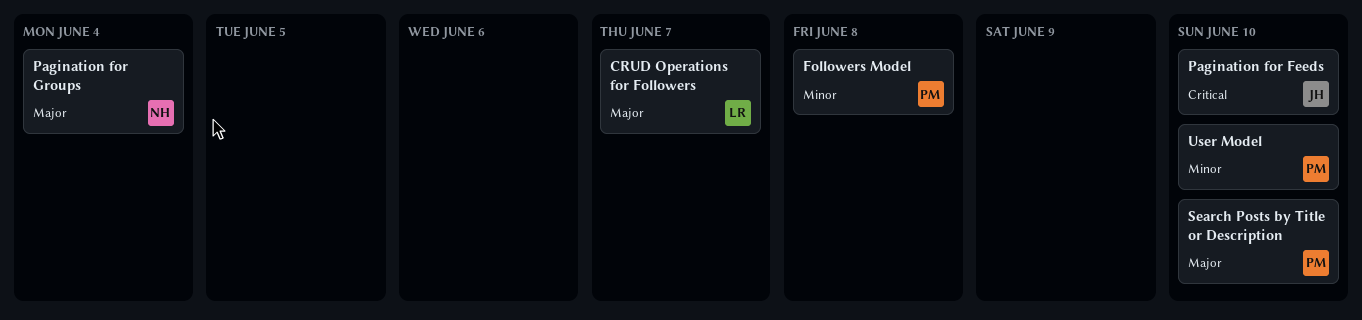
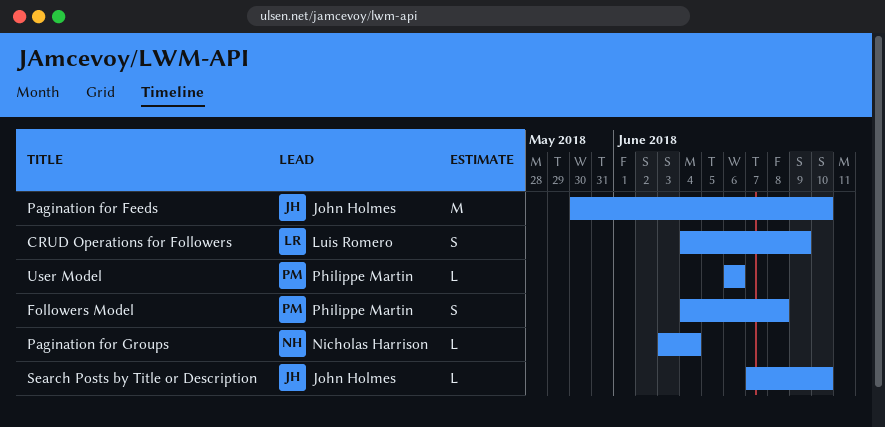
CRUD Operations for Followers, due: Jun 7 -> Jun 9
Search Posts by Title or Description, owner: Philippe Martin -> John Holmes
User Model, due: Jun 10 -> Jun 6

